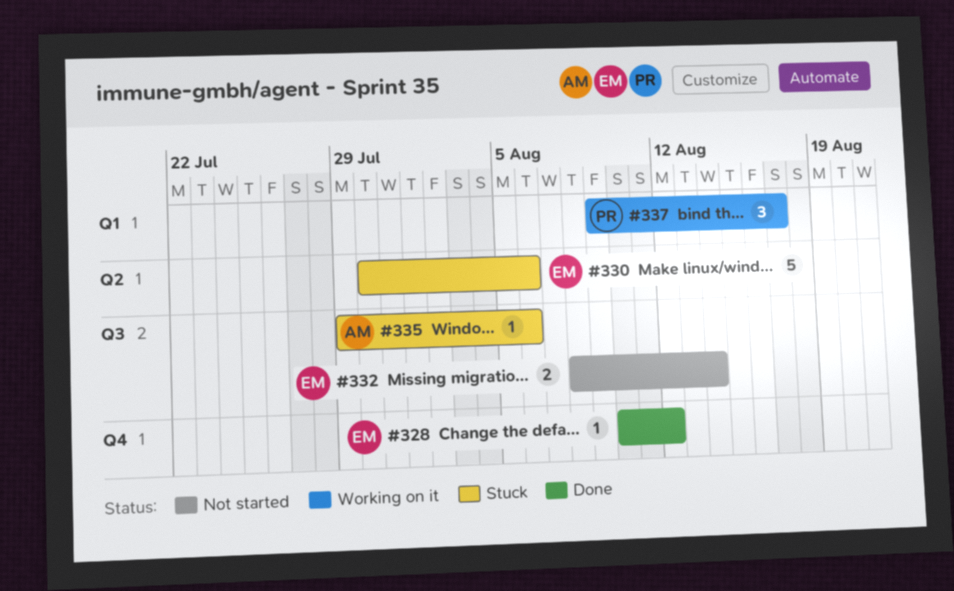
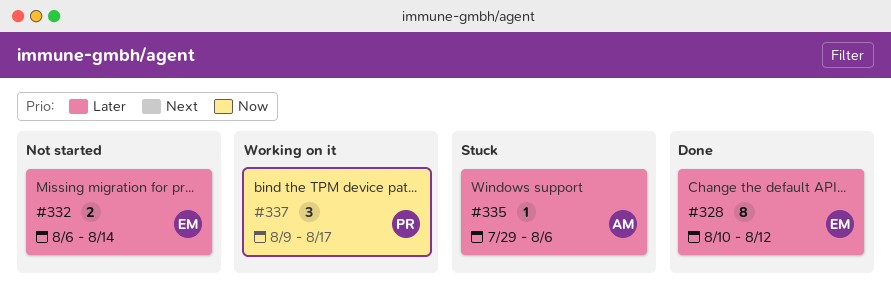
#328, estimate: 1 -> 8
#330: present -> none
#332, start: Aug 8 -> Aug 6

